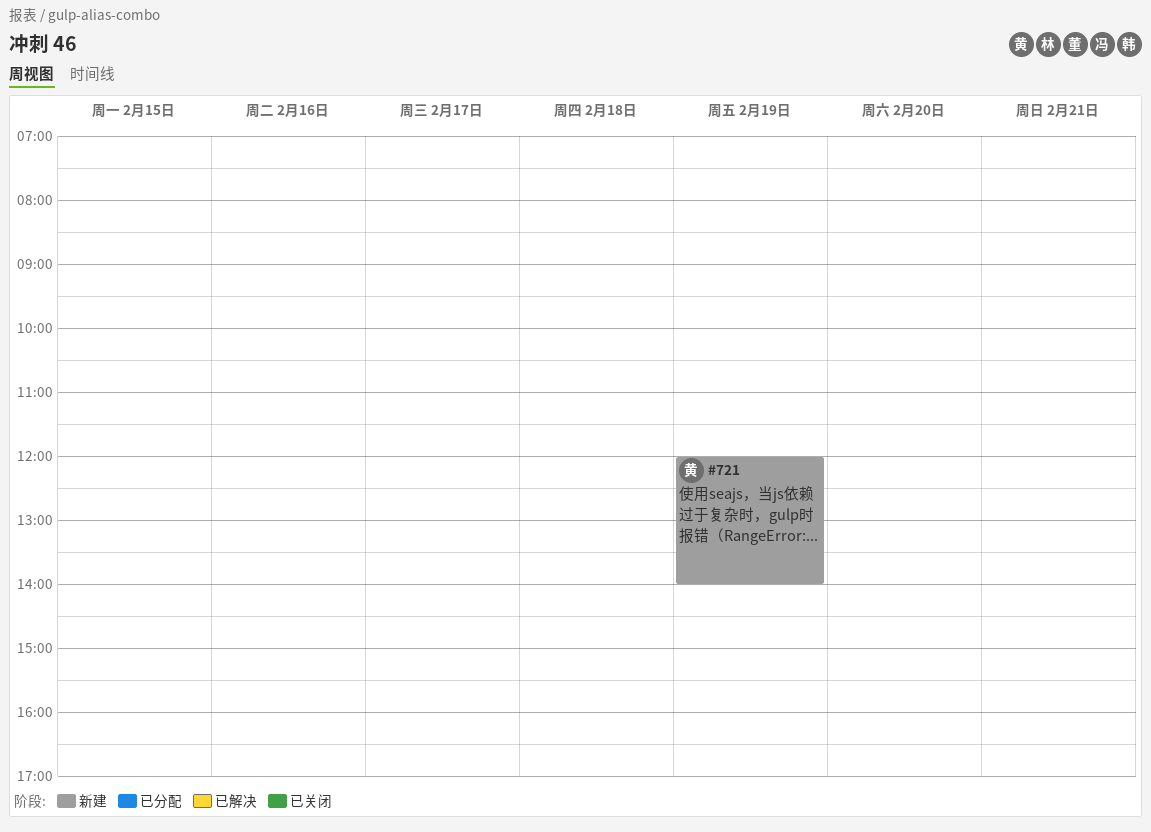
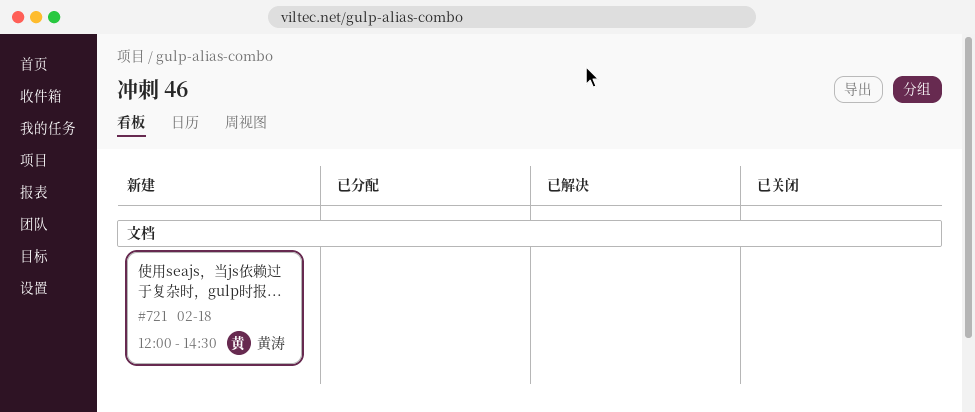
#721, day: Feb 19 -> Feb 18
#721, ends: 14:00 -> 14:30

